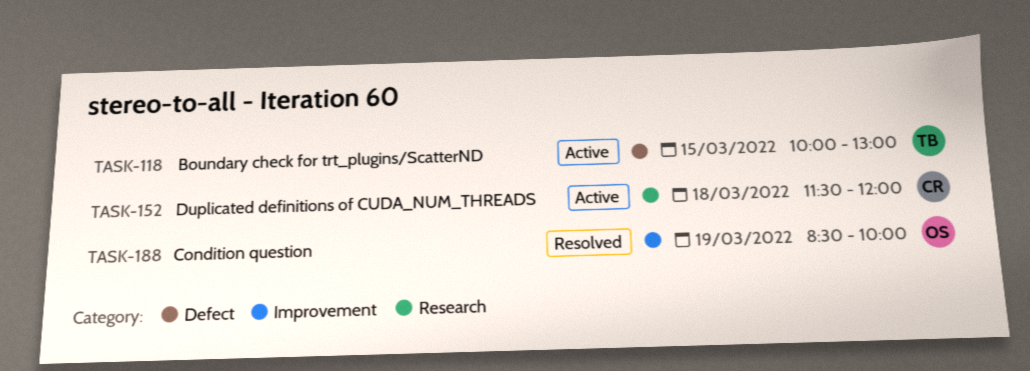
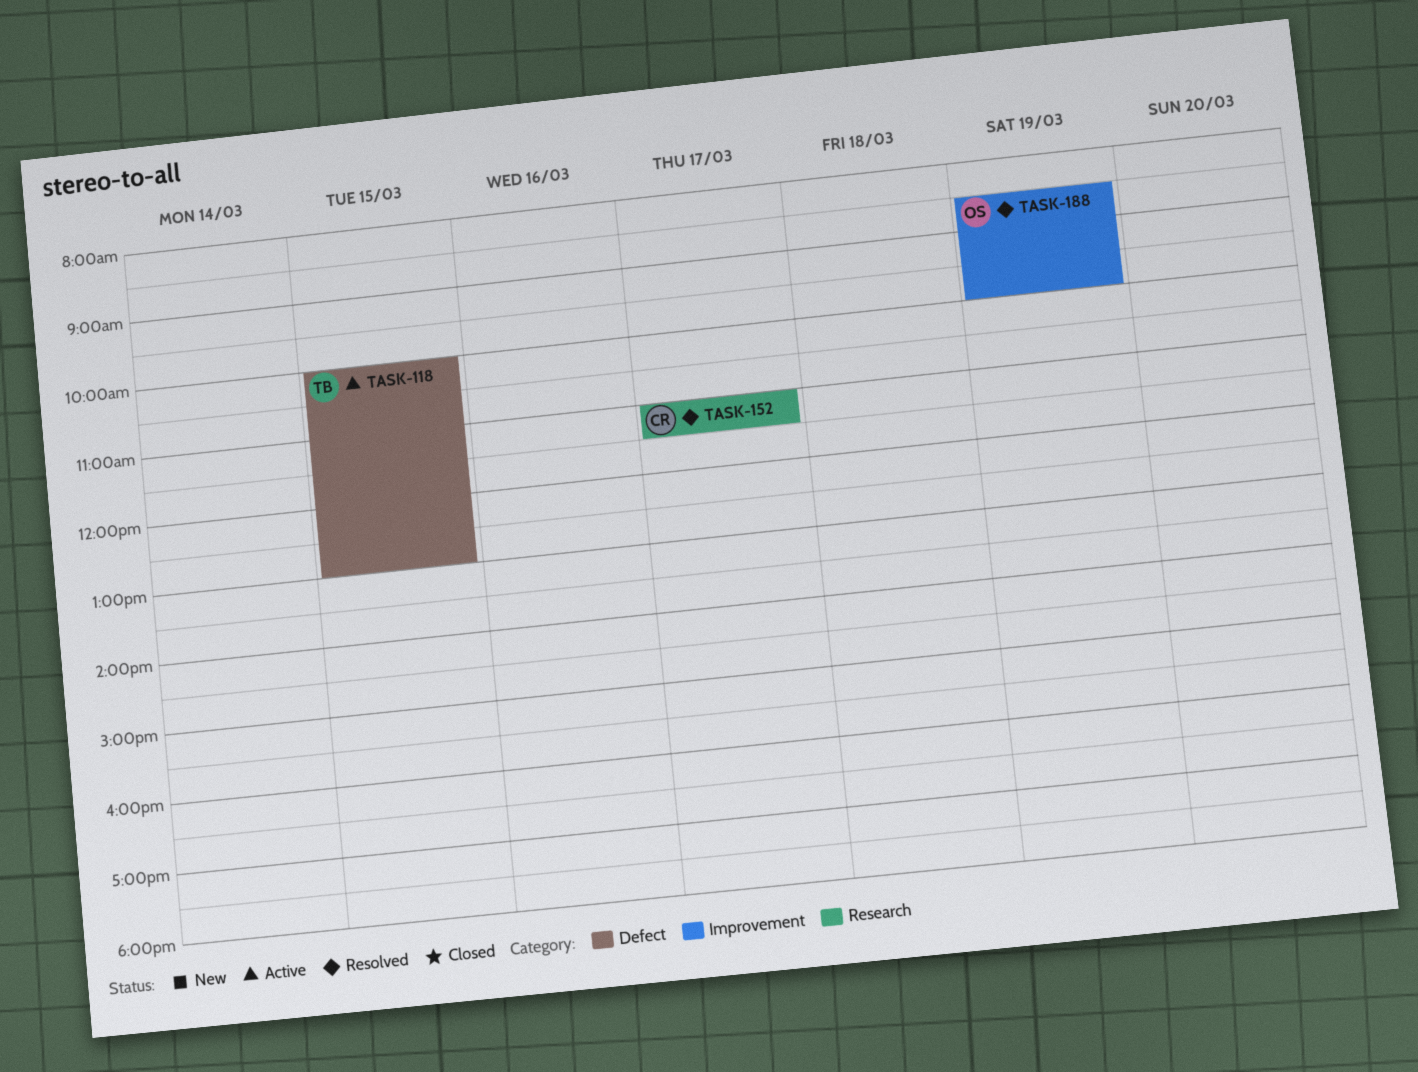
TASK-152, status: Active -> Resolved
TASK-152, day: Mar 18 -> Mar 17
TASK-152, begins: 11:30 -> 11:00
TASK-152, ends: 12:00 -> 11:30

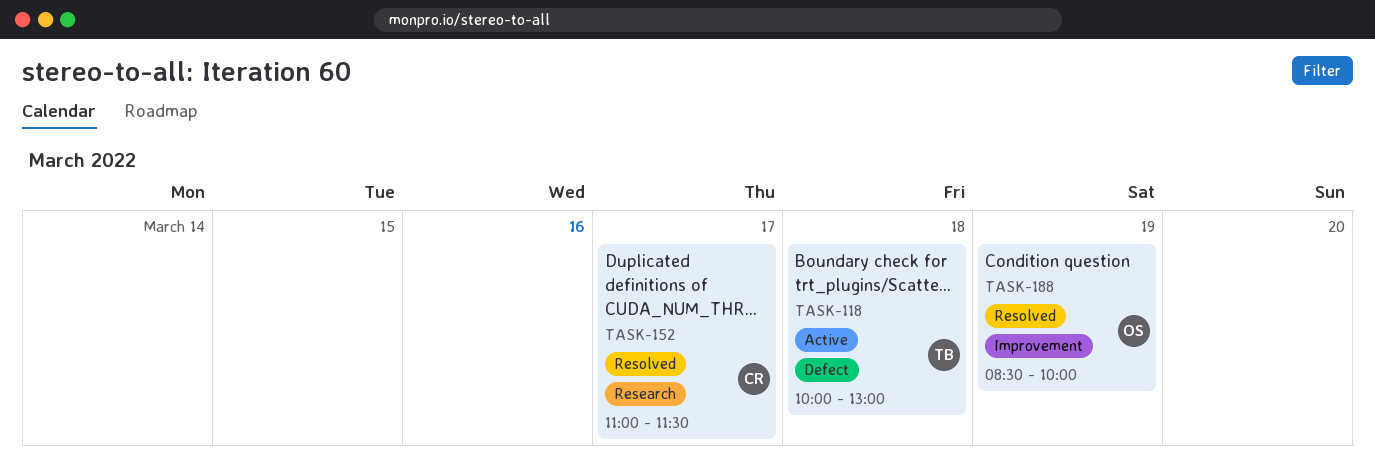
TASK-118, day: Mar 15 -> Mar 18

